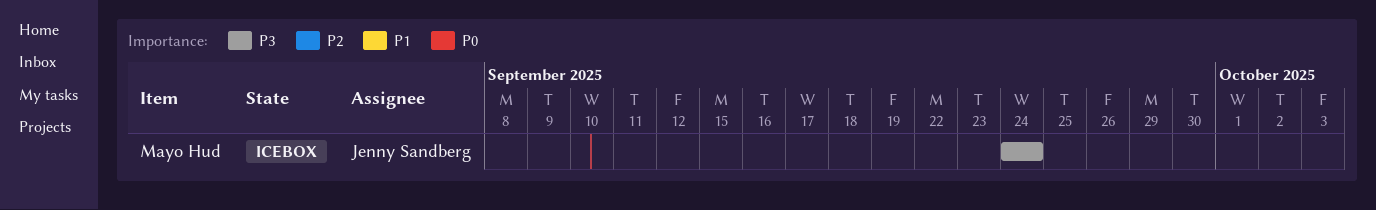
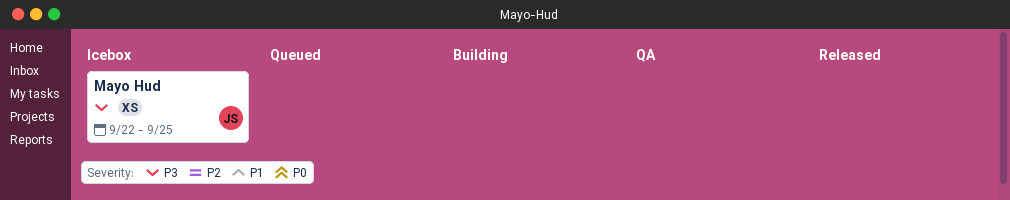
Mayo Hud, start: Sep 24 -> Sep 22
Mayo Hud, due: Sep 24 -> Sep 25

